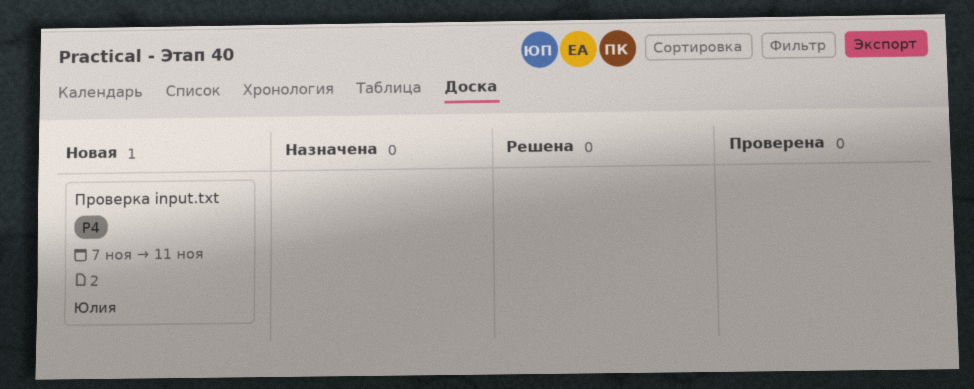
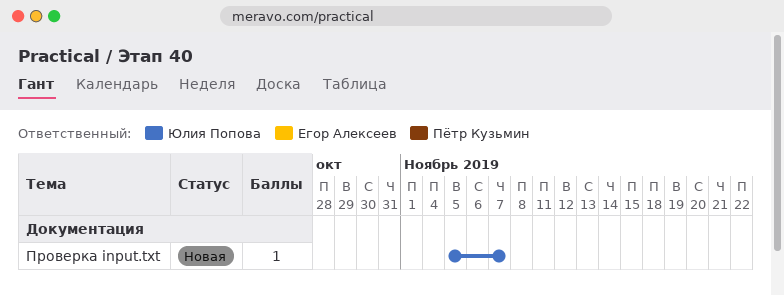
Проверка input.txt, start: Nov 7 -> Nov 5
Проверка input.txt, due: Nov 11 -> Nov 7

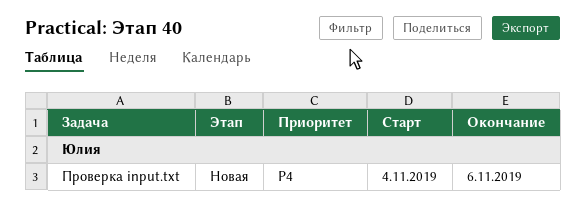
Проверка input.txt, start: Nov 5 -> Nov 4
Проверка input.txt, due: Nov 7 -> Nov 6

